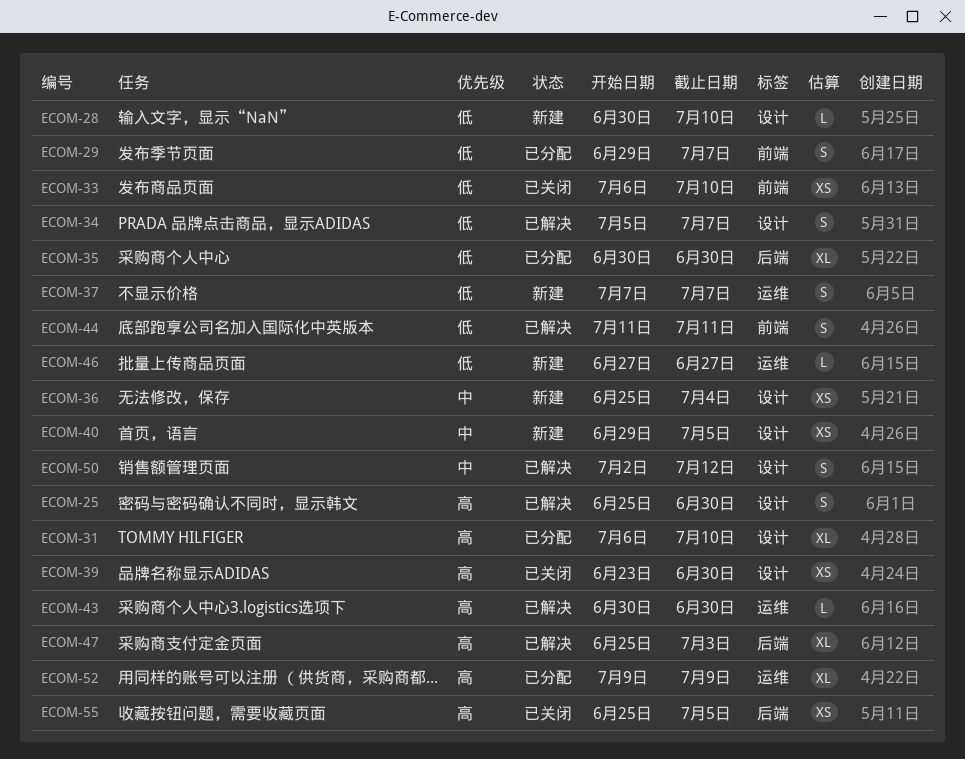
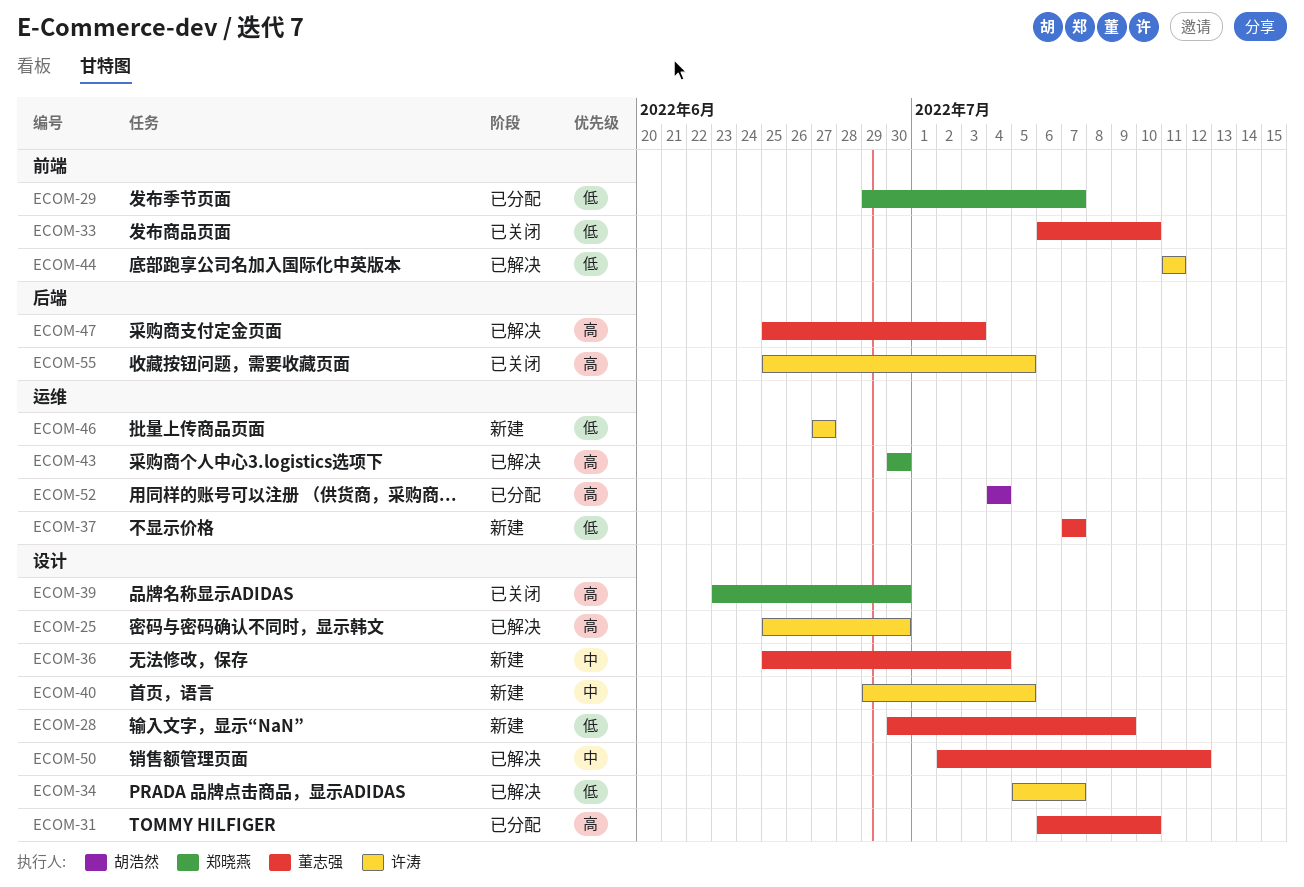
ECOM-28, due: Jul 10 -> Jul 9
ECOM-35: present -> none
ECOM-52, start: Jul 9 -> Jul 4
ECOM-52, due: Jul 9 -> Jul 4

